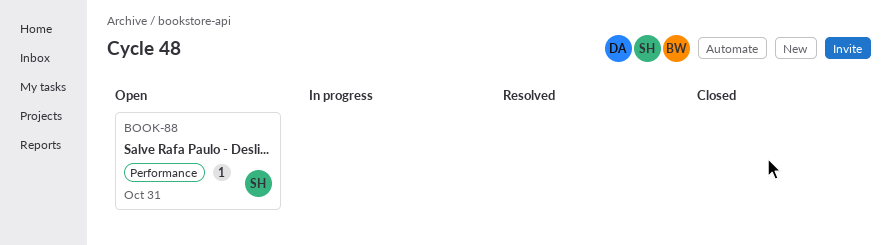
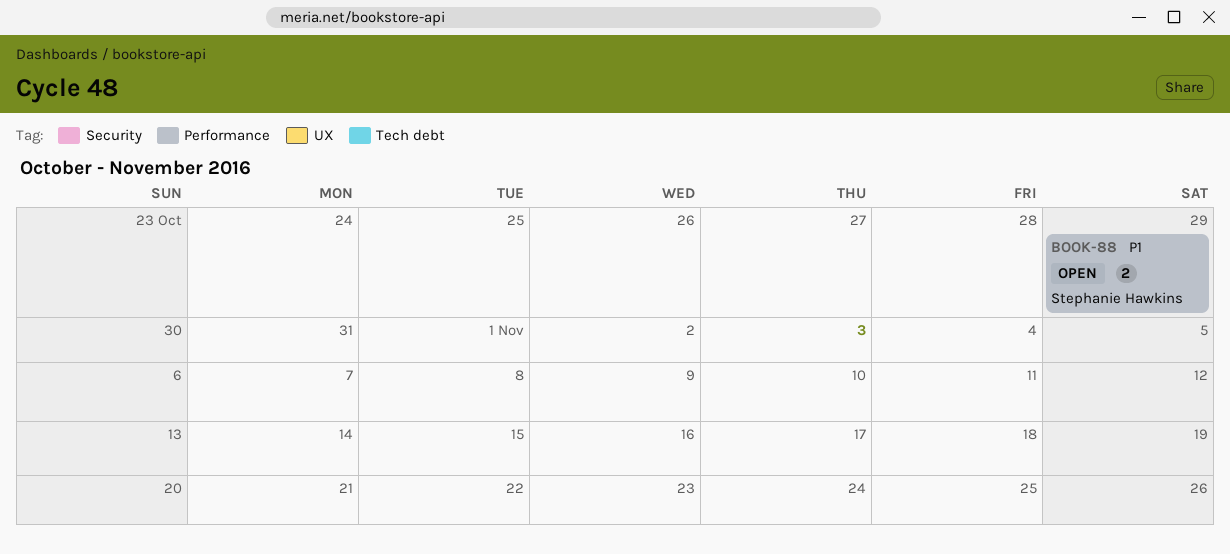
BOOK-88, estimate: 1 -> 2
BOOK-88, due: Oct 31 -> Oct 29

